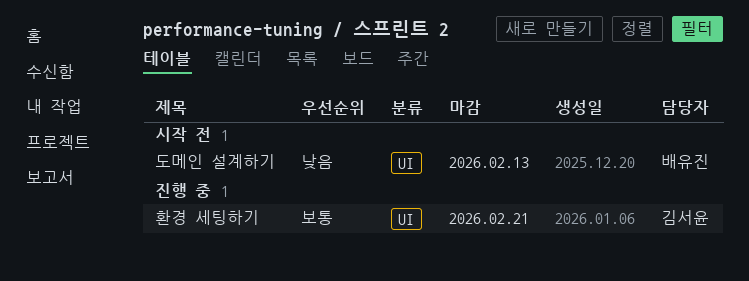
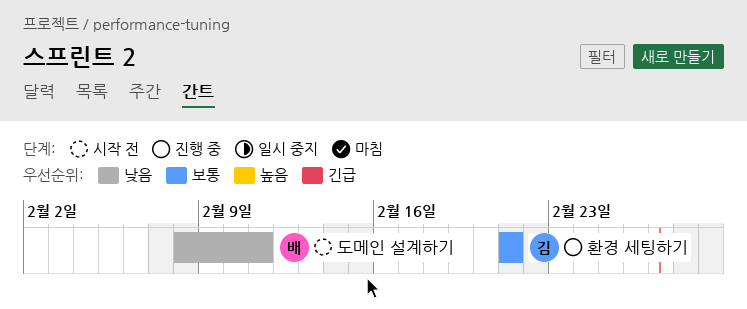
도메인 설계하기, due: Feb 13 -> Feb 11

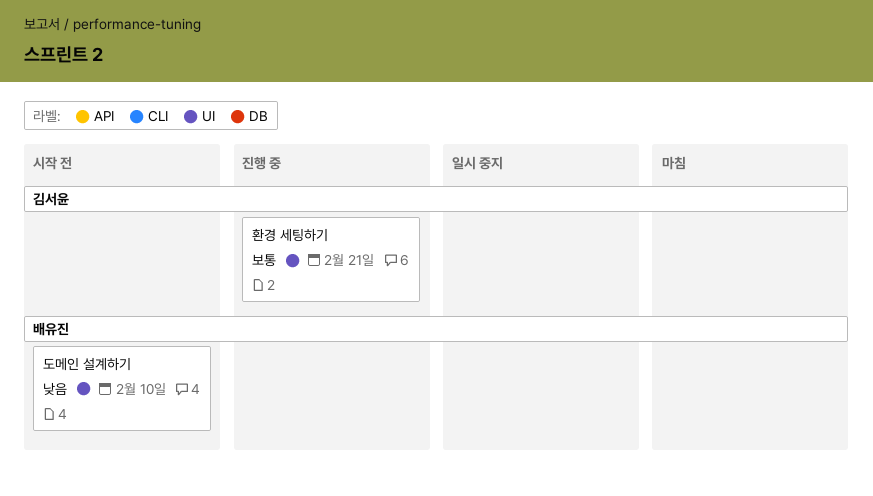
도메인 설계하기, due: Feb 11 -> Feb 10

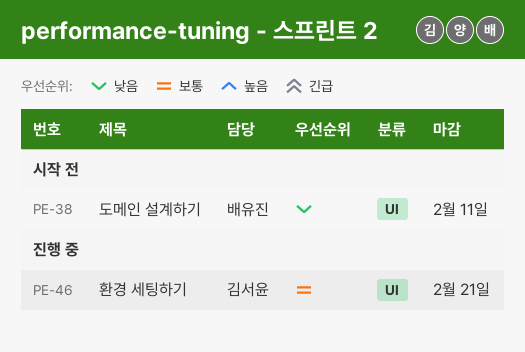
도메인 설계하기, due: Feb 10 -> Feb 11

